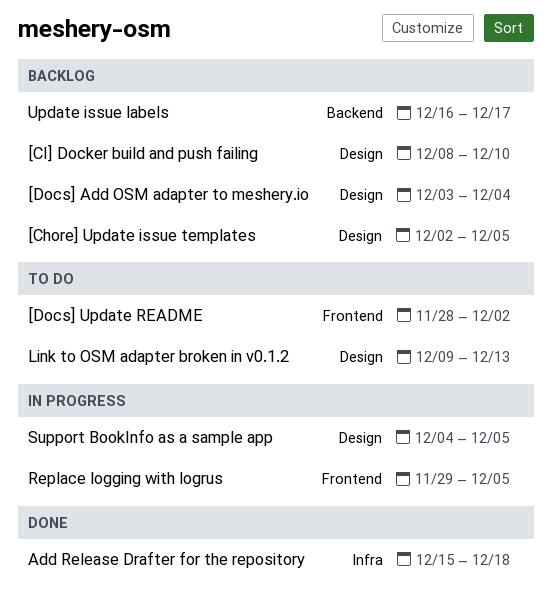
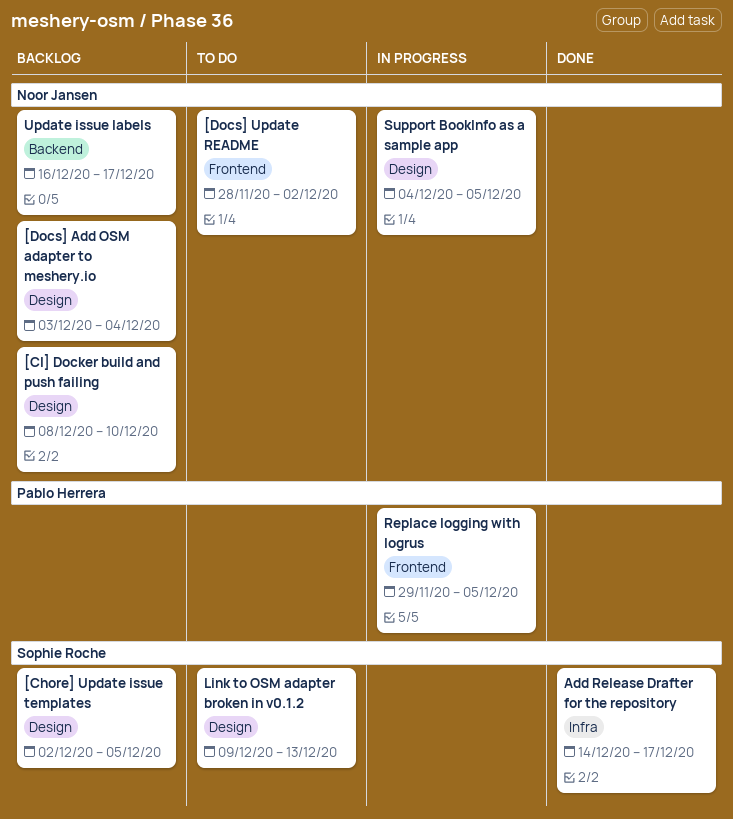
Add Release Drafter for the repository, start: Dec 15 -> Dec 14
Add Release Drafter for the repository, due: Dec 18 -> Dec 17

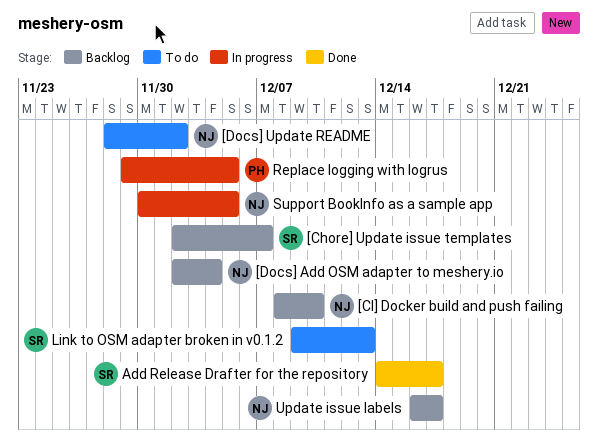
[Chore] Update issue templates, due: Dec 5 -> Dec 7
[Docs] Add OSM adapter to meshery.io, start: Dec 3 -> Dec 2
Support BookInfo as a sample app, start: Dec 4 -> Nov 30

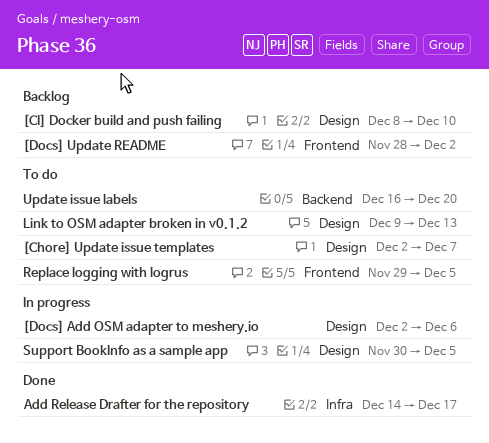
[Chore] Update issue templates, status: Backlog -> To do
[Docs] Add OSM adapter to meshery.io, status: Backlog -> In progress
[Docs] Add OSM adapter to meshery.io, due: Dec 4 -> Dec 6
[Docs] Update README, status: To do -> Backlog
Replace logging with logrus, status: In progress -> To do
Update issue labels, status: Backlog -> To do
Update issue labels, due: Dec 17 -> Dec 20

